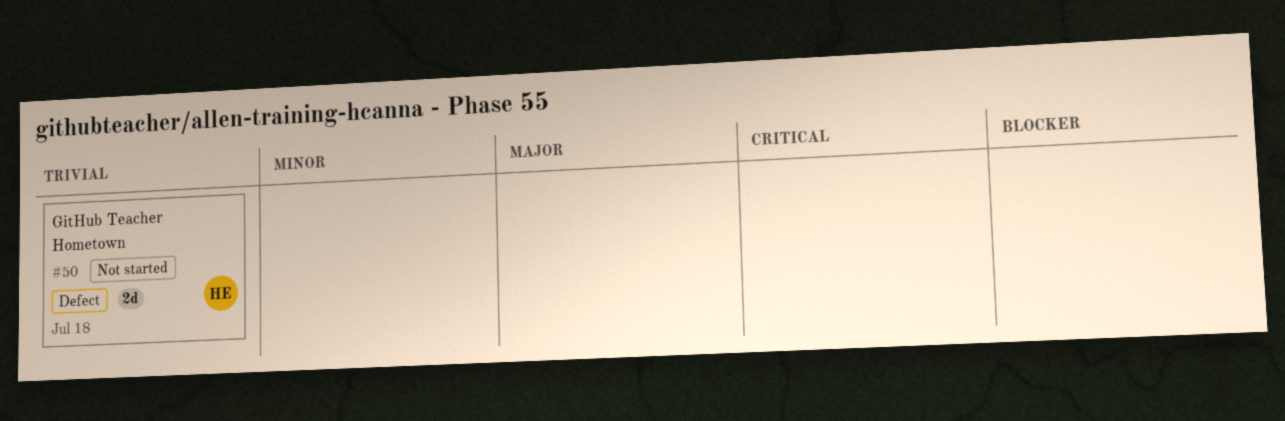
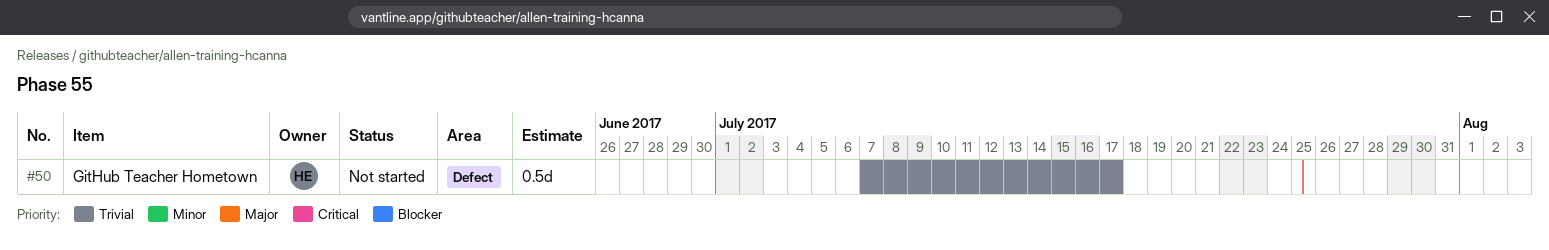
#50, estimate: 2d -> 0.5d
#50, due: Jul 18 -> Jul 17

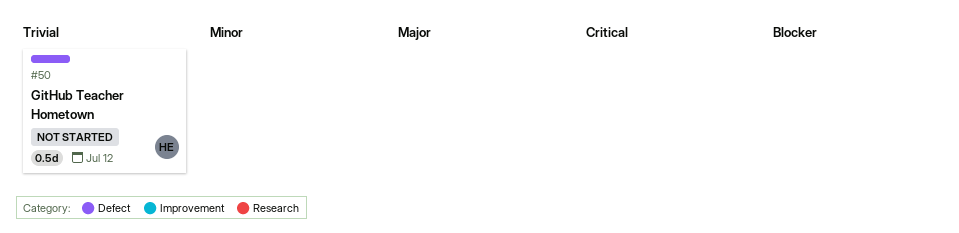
#50, due: Jul 17 -> Jul 12

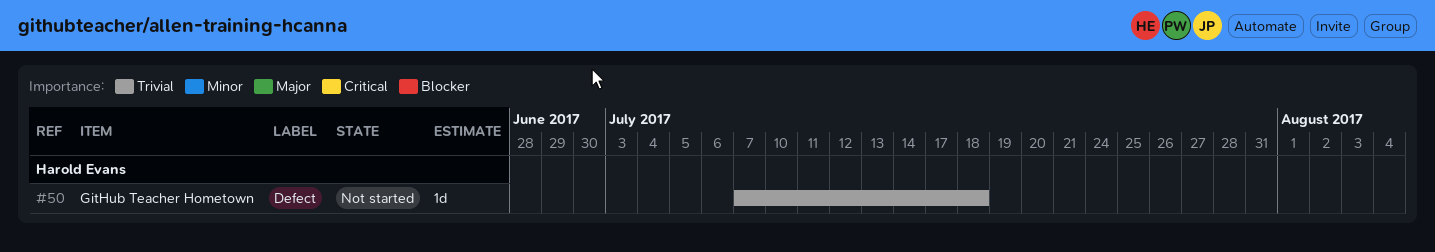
#50, estimate: 0.5d -> 1d
#50, due: Jul 12 -> Jul 18

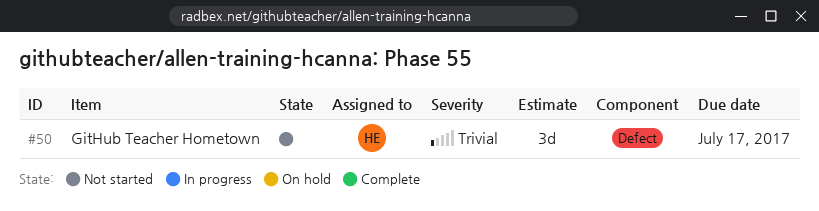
#50, estimate: 1d -> 3d
#50, due: Jul 18 -> Jul 17

